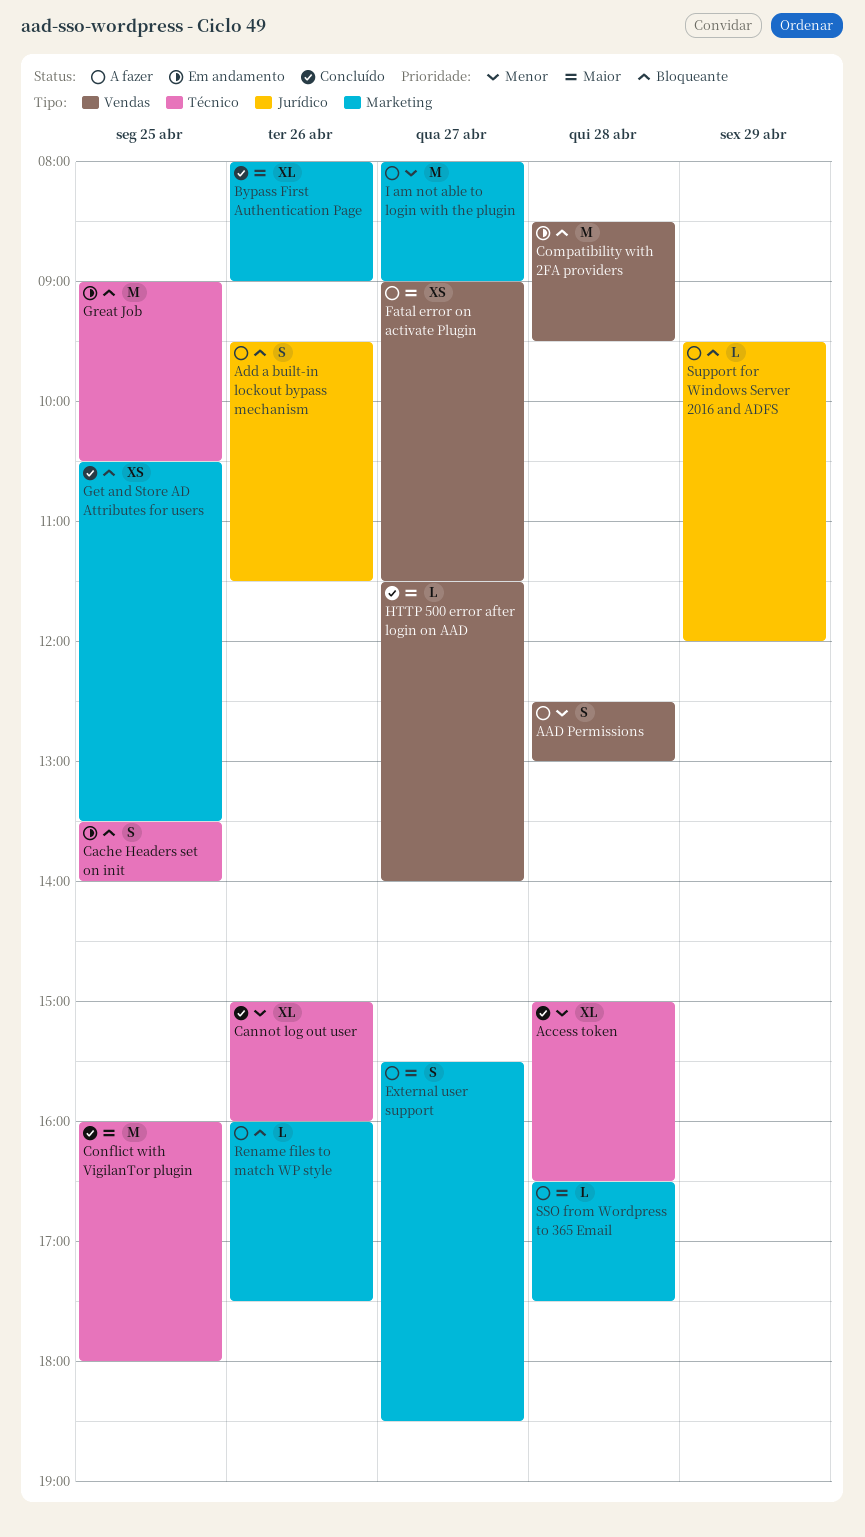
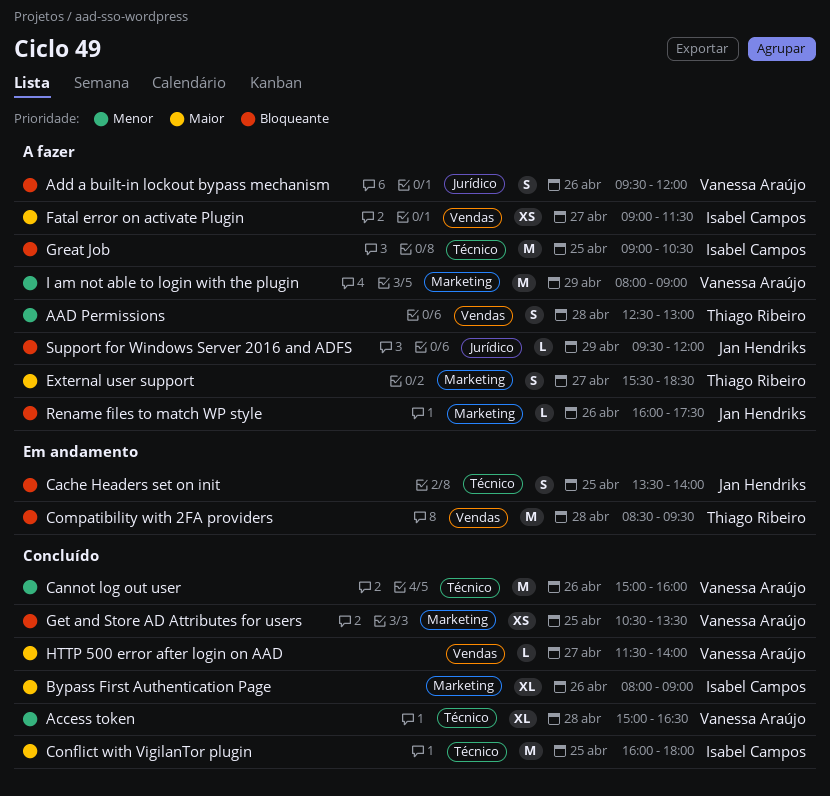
Add a built-in lockout bypass mechanism, ends: 11:30 -> 12:00
Cannot log out user, estimate: XL -> M
Great Job, status: Em andamento -> A fazer
I am not able to login with the plugin, day: Apr 27 -> Apr 29
SSO from Wordpress to 365 Email: present -> none

